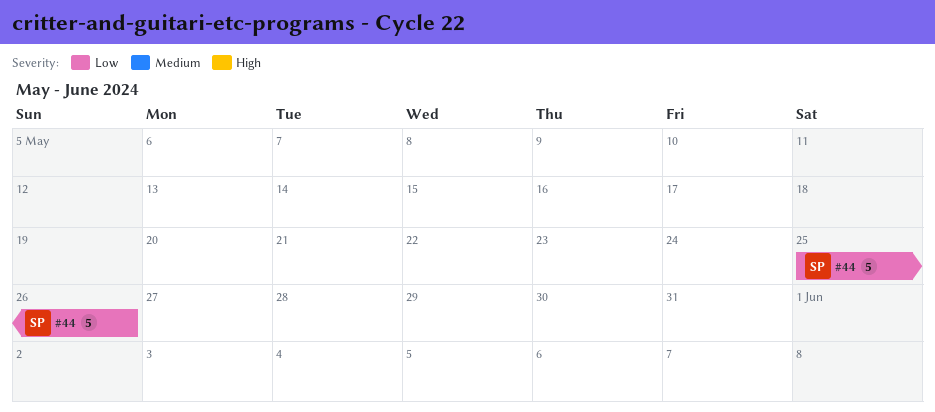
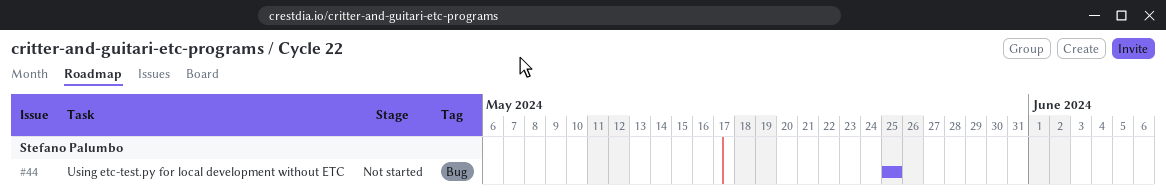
#44, due: May 26 -> May 25

